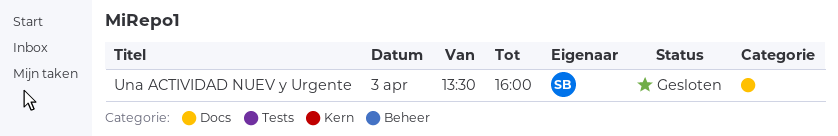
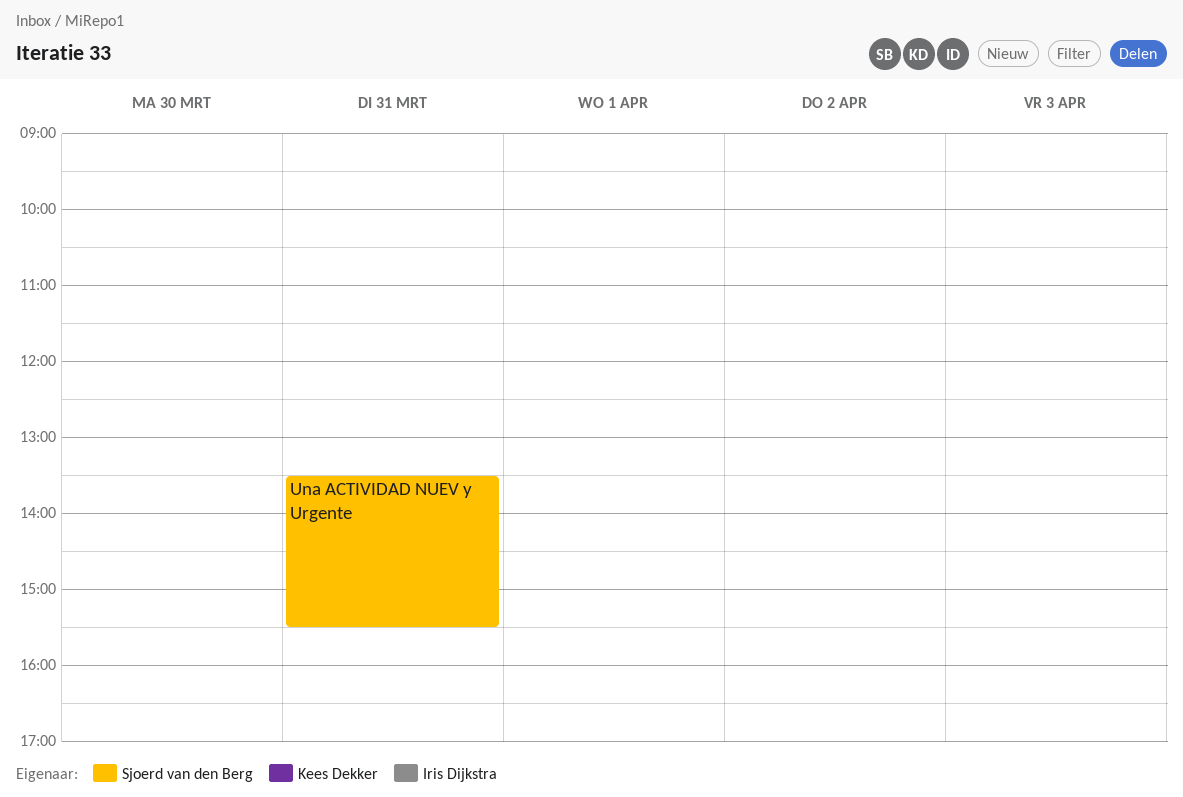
Una ACTIVIDAD NUEV y Urgente, day: Apr 3 -> Mar 31
Una ACTIVIDAD NUEV y Urgente, ends: 16:00 -> 15:30

